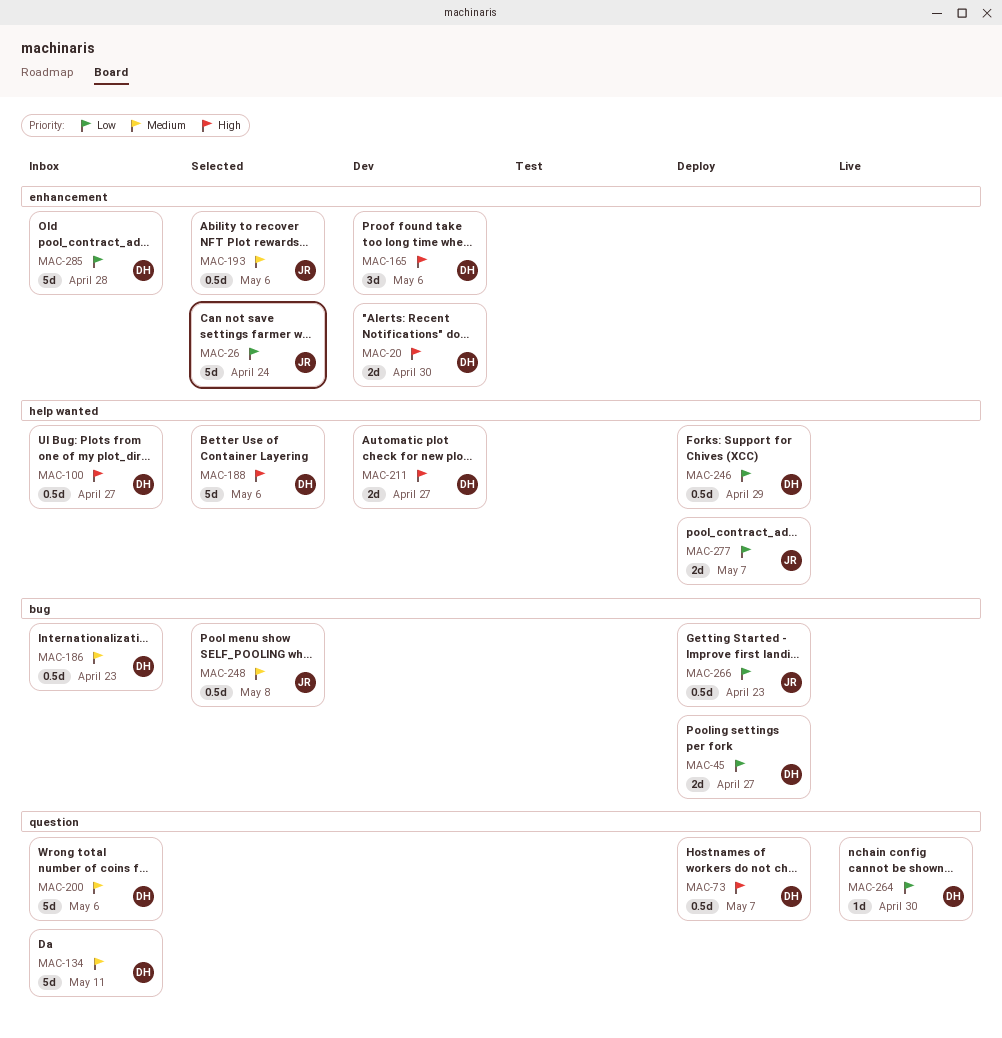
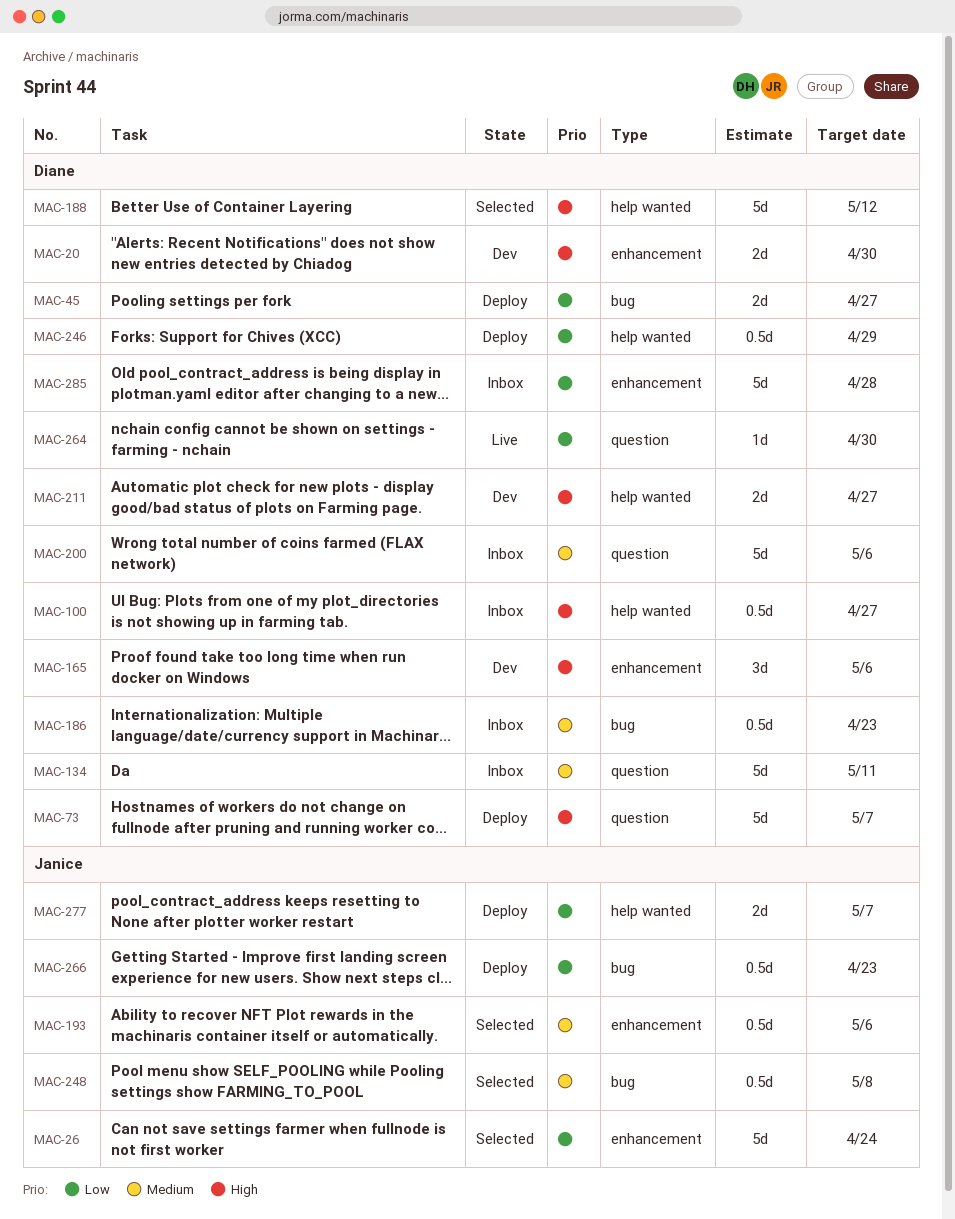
MAC-73, estimate: 0.5d -> 5d
MAC-188, due: May 6 -> May 12

